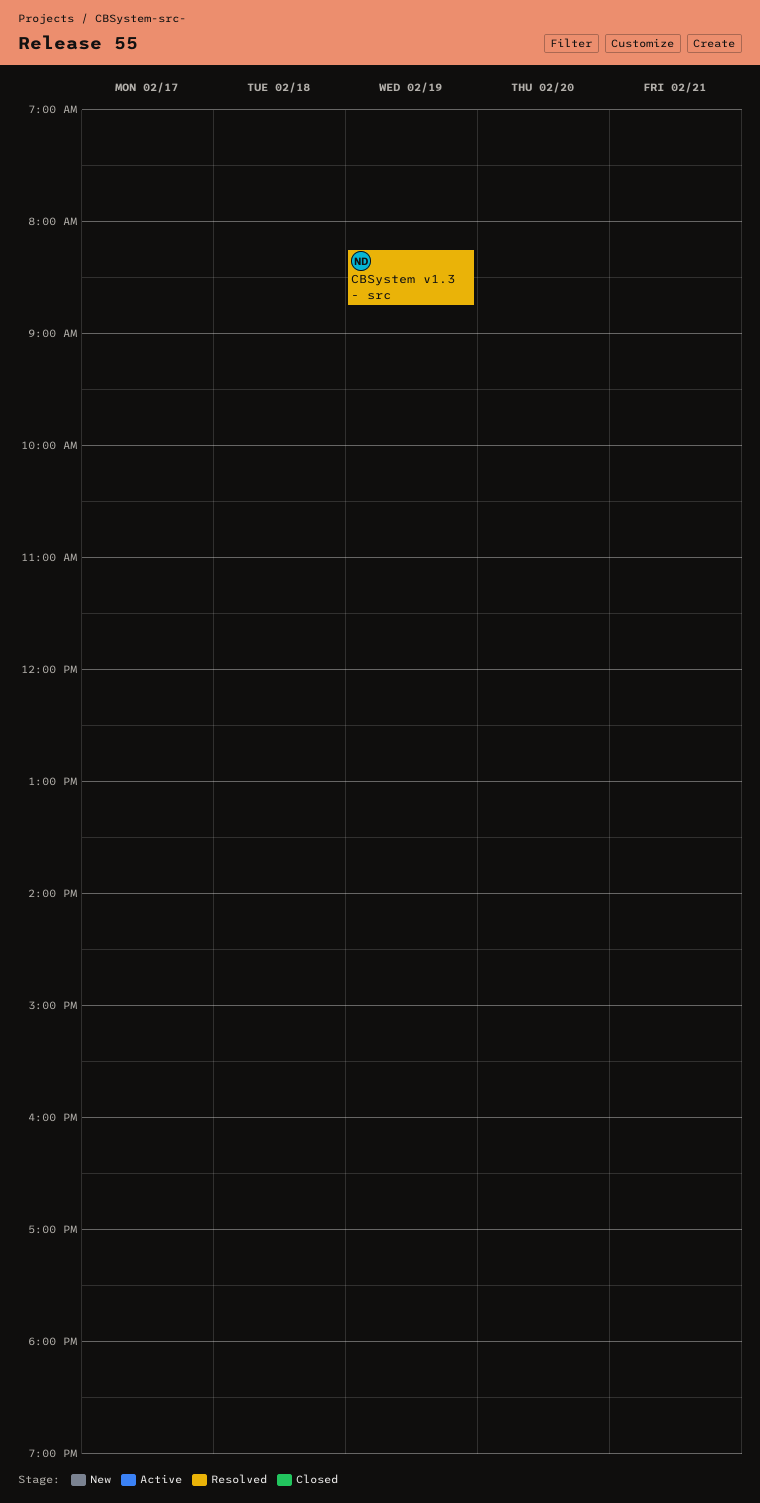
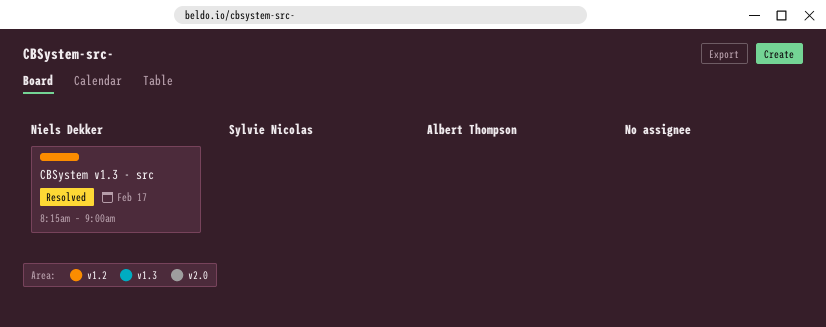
CBSystem v1.3 - src, day: Feb 19 -> Feb 17
CBSystem v1.3 - src, ends: 08:45 -> 09:00

